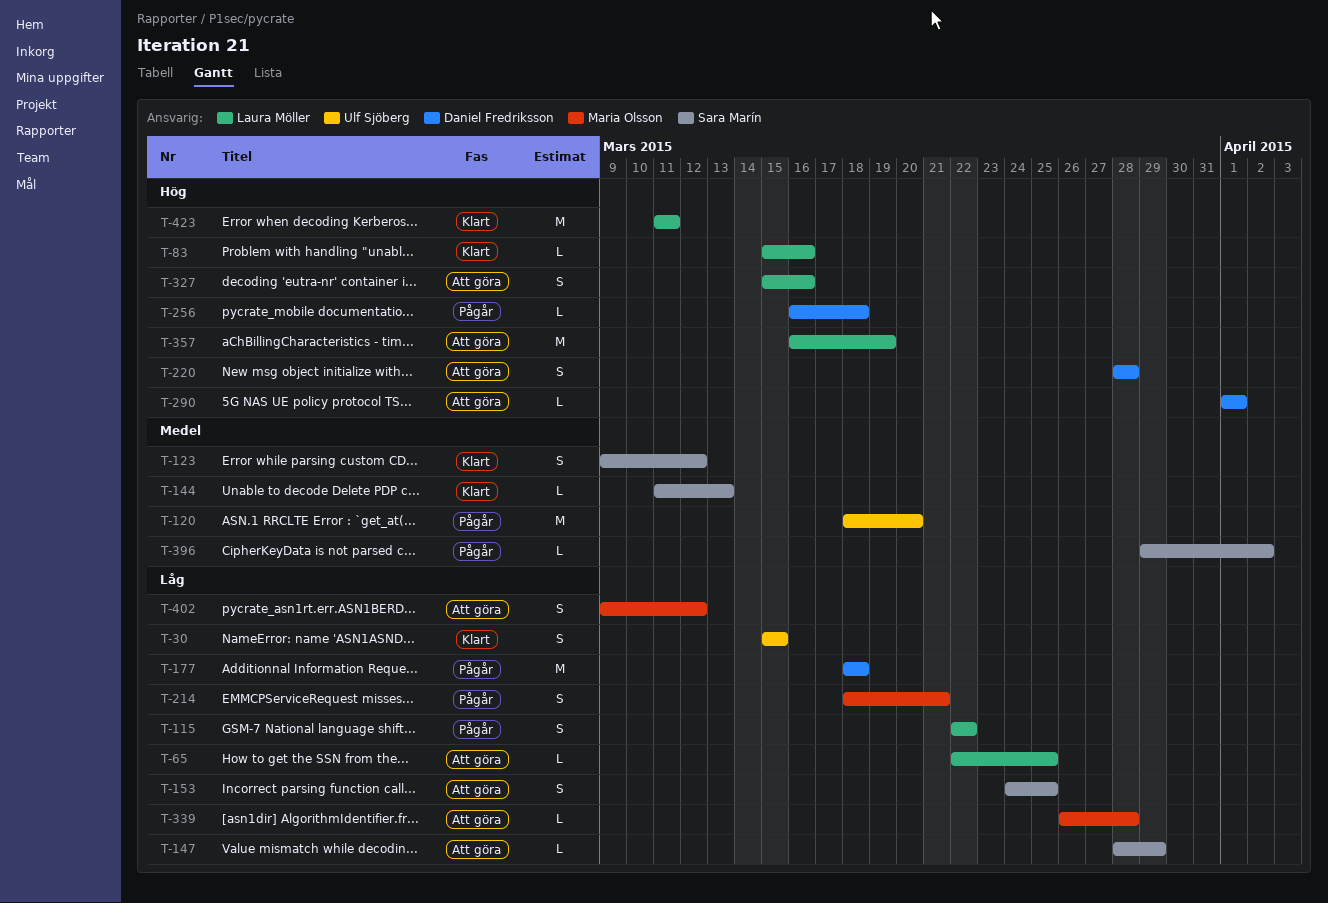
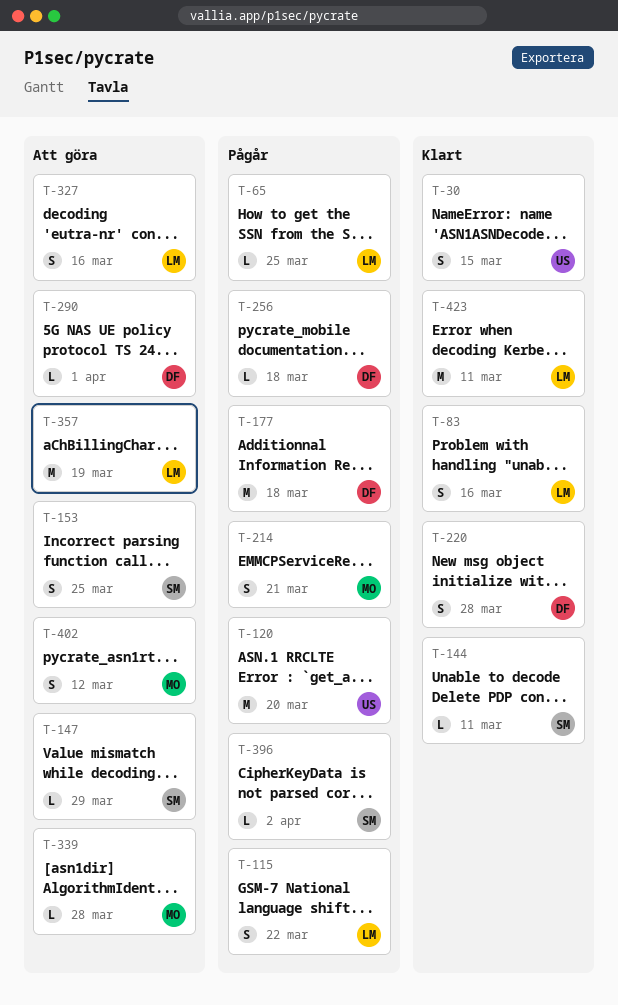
T-65, status: Att göra -> Pågår
T-83, estimate: L -> S
T-123: present -> none
T-144, due: Mar 13 -> Mar 11
T-220, status: Att göra -> Klart

